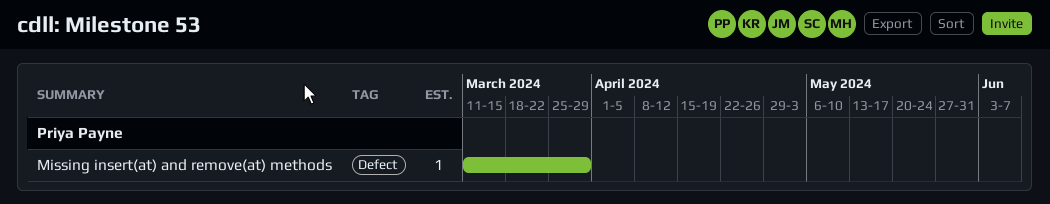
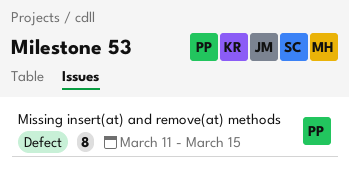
Missing insert(at) and remove(at) methods, estimate: 1 -> 8
Missing insert(at) and remove(at) methods, due: Mar 29 -> Mar 15

